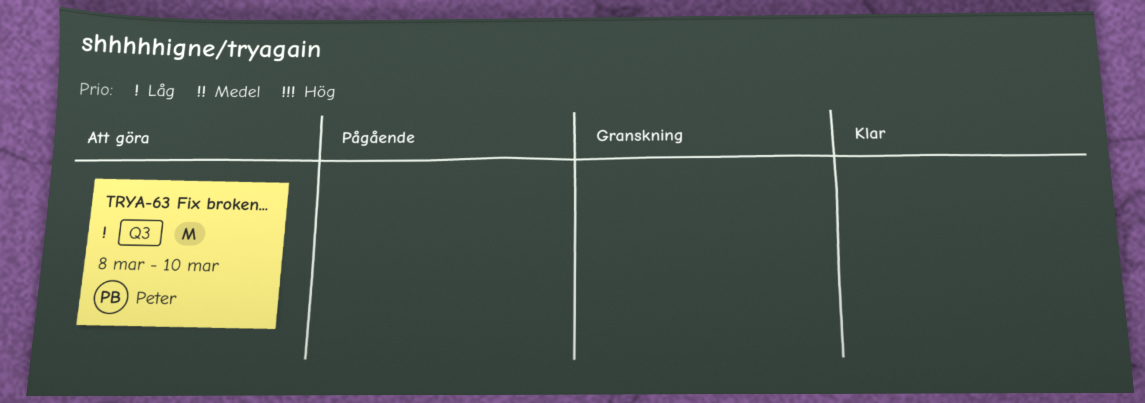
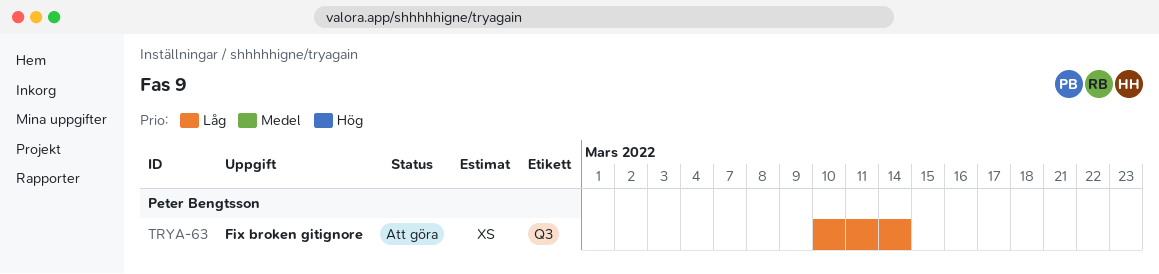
TRYA-63, estimate: M -> XS
TRYA-63, start: Mar 8 -> Mar 10
TRYA-63, due: Mar 10 -> Mar 14

